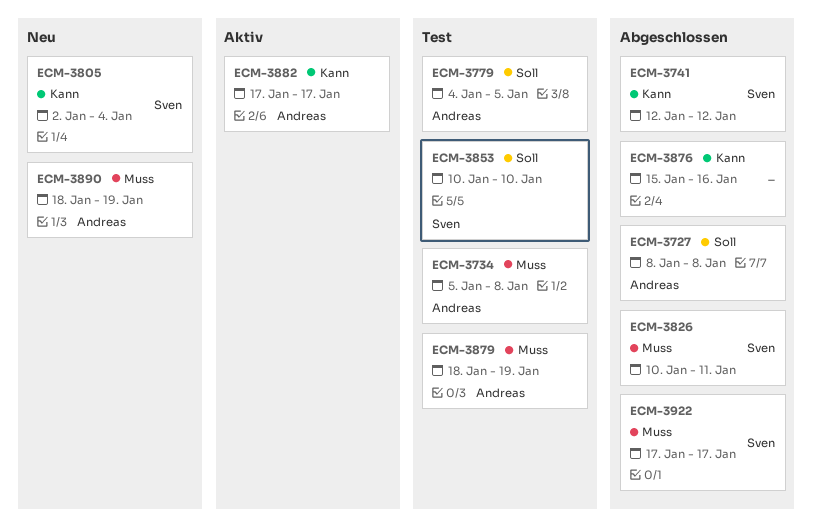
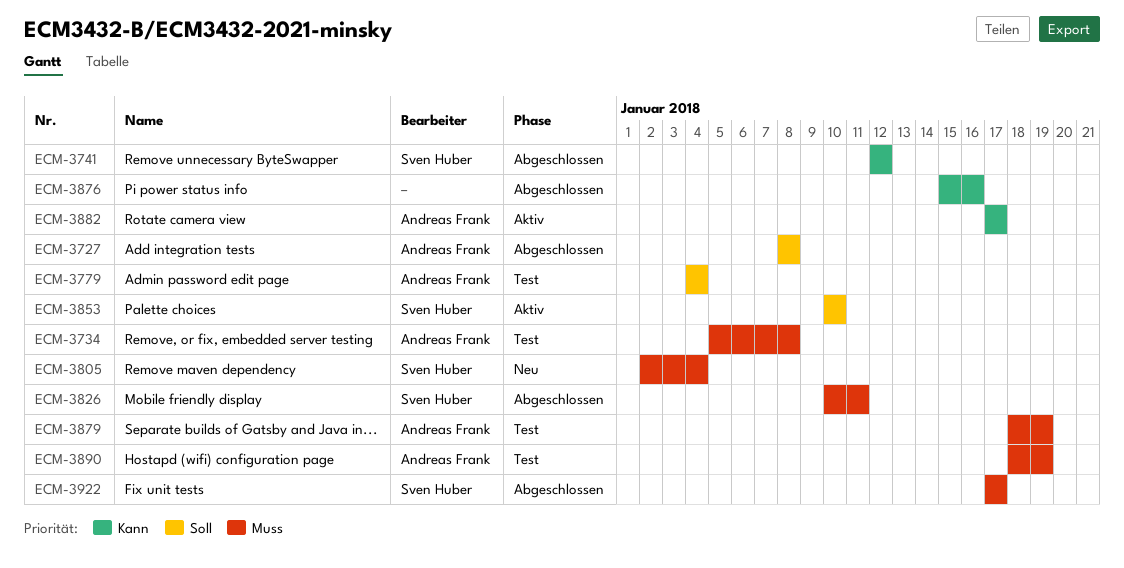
ECM-3779, due: Jan 5 -> Jan 4
ECM-3805, priority: Kann -> Muss
ECM-3853, status: Test -> Aktiv
ECM-3890, status: Neu -> Test

